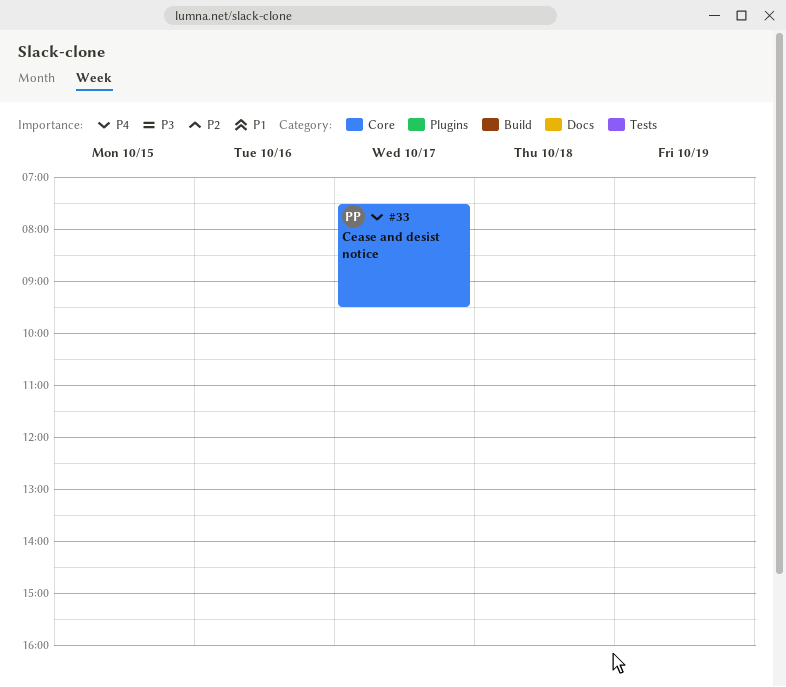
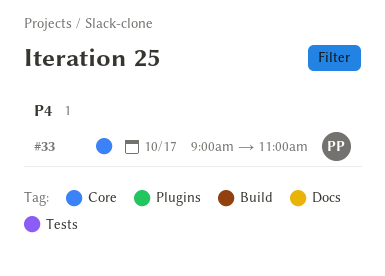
#33, begins: 07:30 -> 09:00
#33, ends: 09:30 -> 11:00

